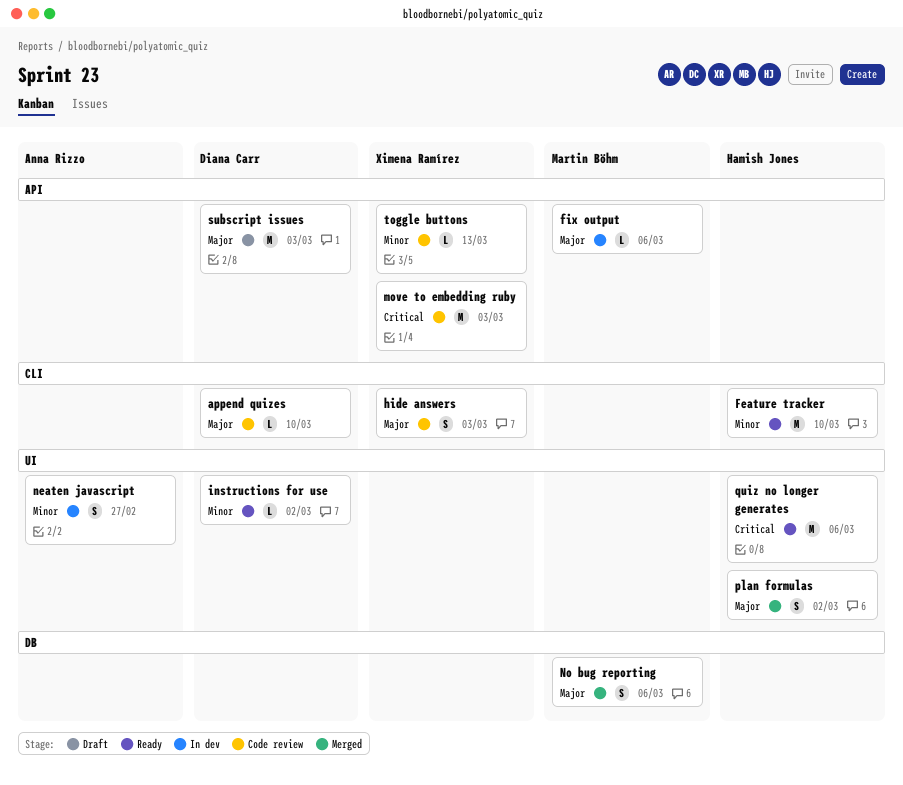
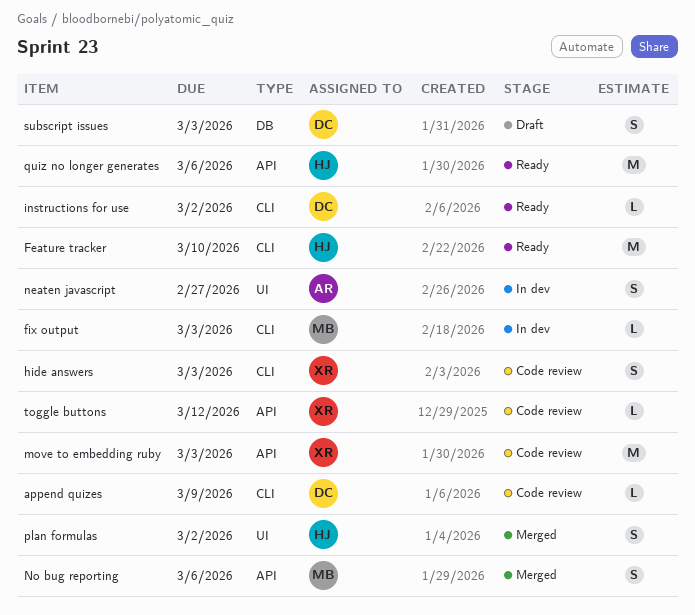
append quizes, due: Mar 10 -> Mar 9
fix output, label: API -> CLI
fix output, due: Mar 6 -> Mar 3
instructions for use, label: UI -> CLI
No bug reporting, label: DB -> API
quiz no longer generates, label: UI -> API
subscript issues, label: API -> DB
subscript issues, estimate: M -> S
toggle buttons, due: Mar 13 -> Mar 12

